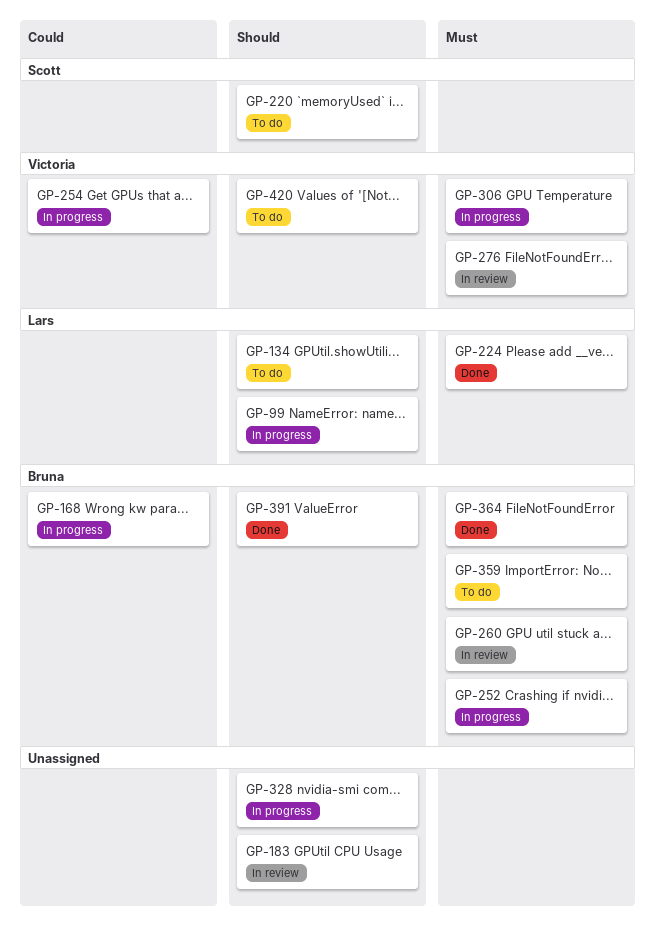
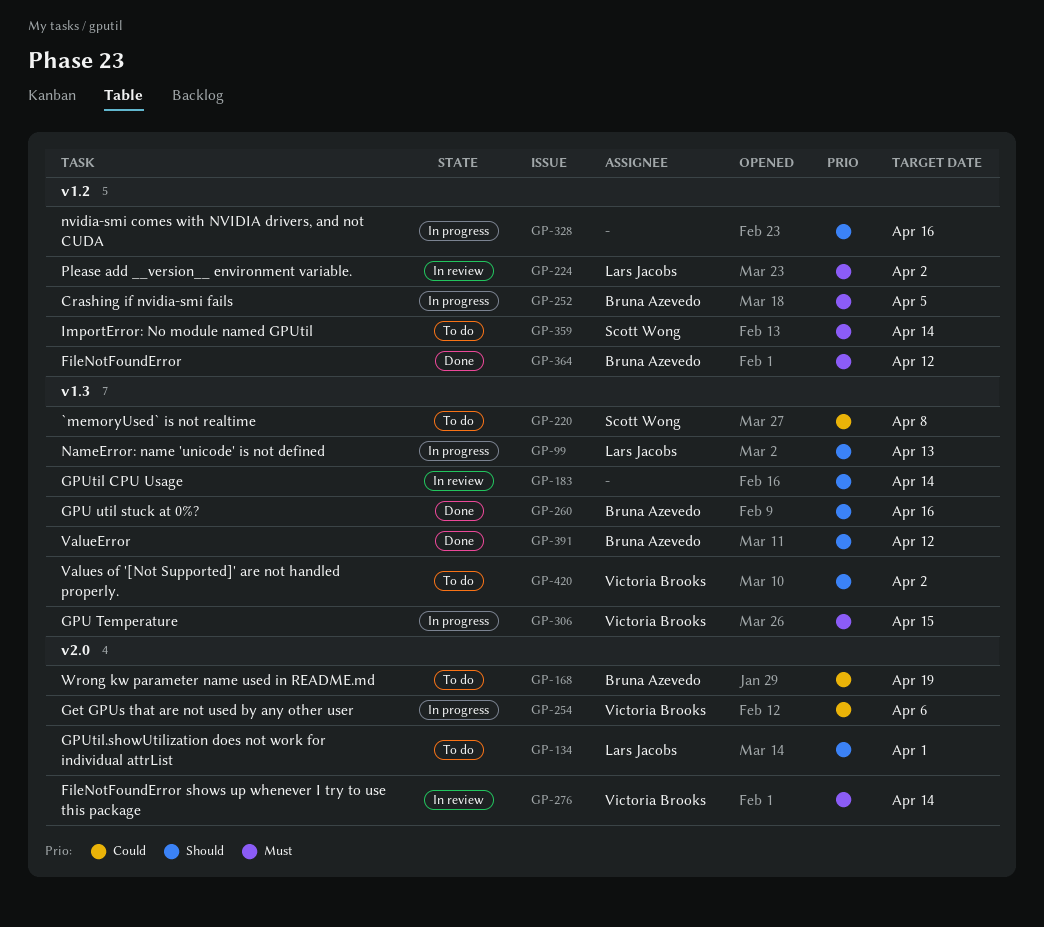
GP-168, status: In progress -> To do
GP-220, priority: Should -> Could
GP-224, status: Done -> In review
GP-260, status: In review -> Done
GP-260, priority: Must -> Should
GP-359, owner: Bruna Azevedo -> Scott Wong

